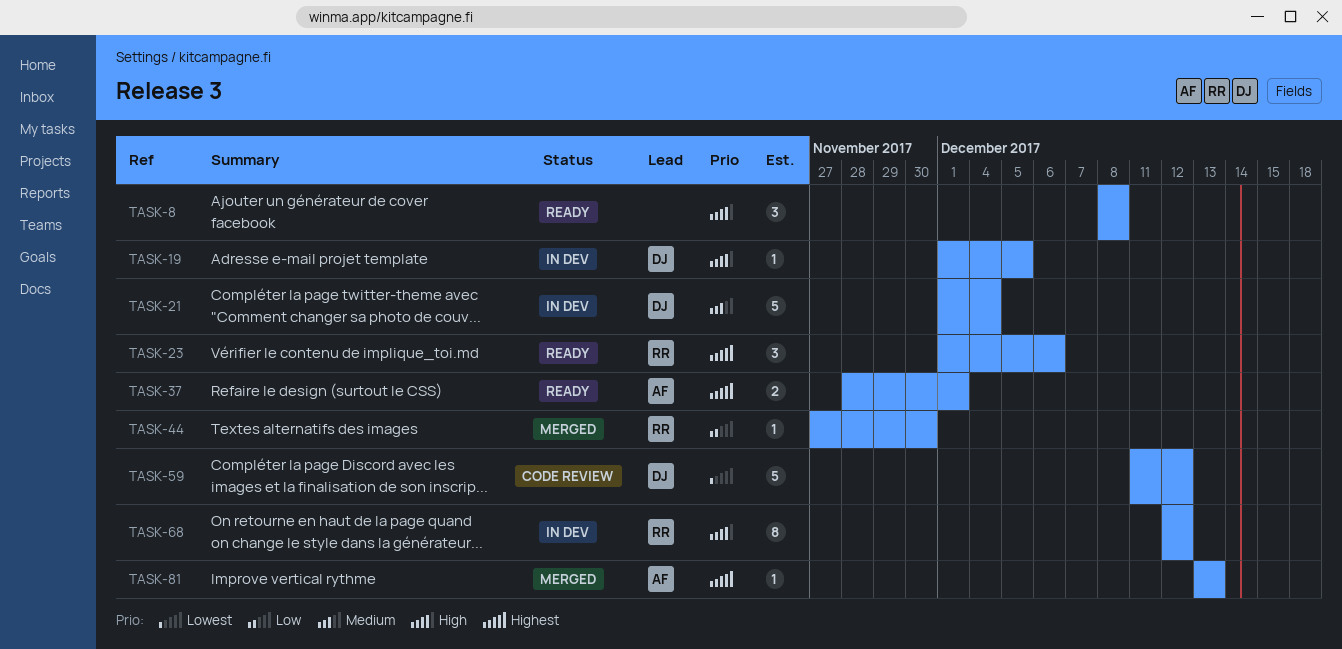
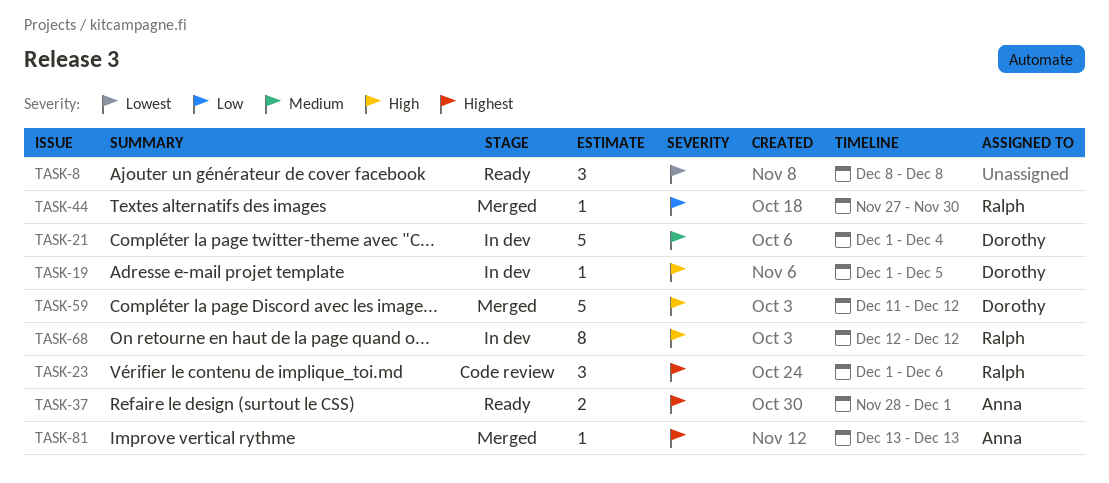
TASK-8, priority: High -> Lowest
TASK-23, status: Ready -> Code review
TASK-59, status: Code review -> Merged
TASK-59, priority: Lowest -> High

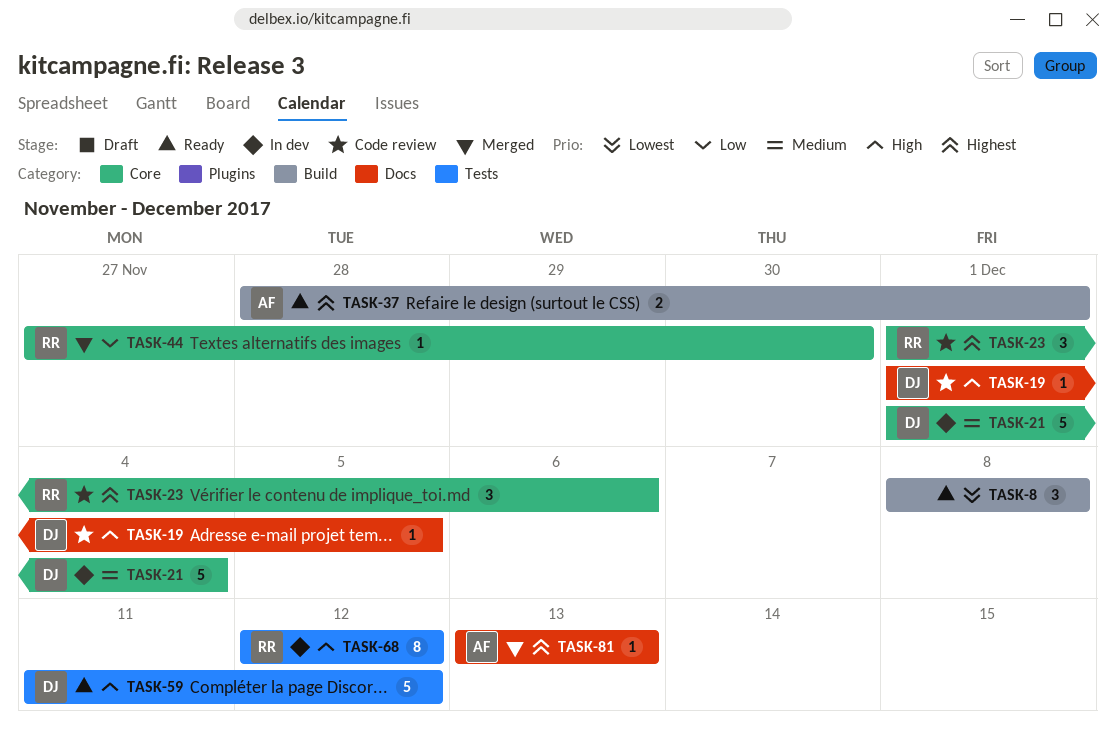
TASK-19, status: In dev -> Code review
TASK-59, status: Merged -> Ready

